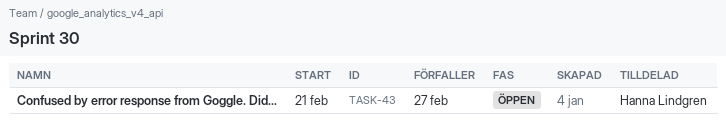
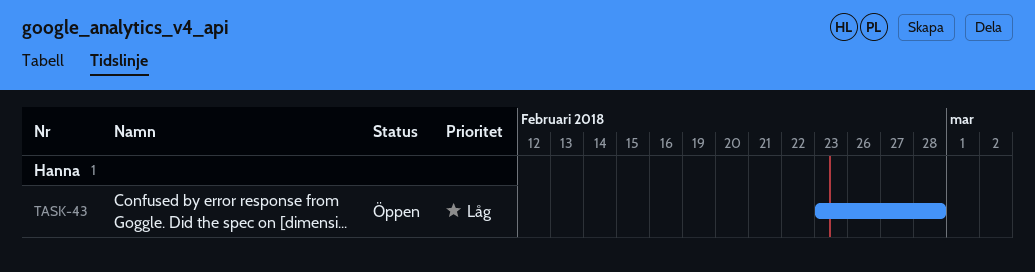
TASK-43, start: Feb 21 -> Feb 23
TASK-43, due: Feb 27 -> Feb 28

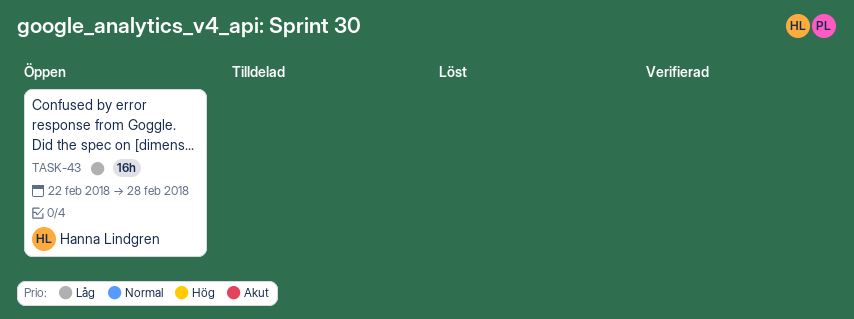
TASK-43, start: Feb 23 -> Feb 22

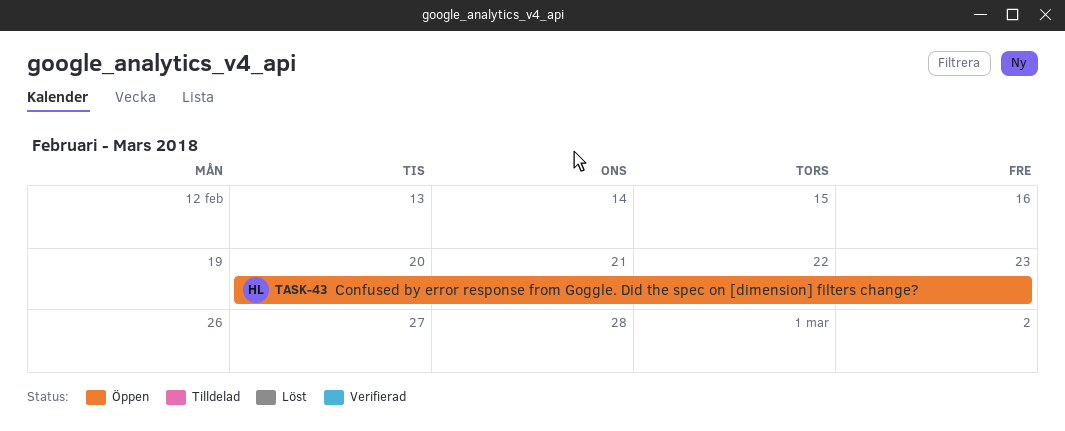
TASK-43, start: Feb 22 -> Feb 20
TASK-43, due: Feb 28 -> Feb 23

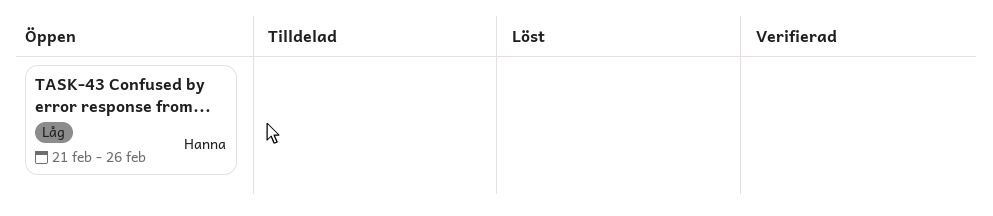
TASK-43, start: Feb 20 -> Feb 21
TASK-43, due: Feb 23 -> Feb 26

